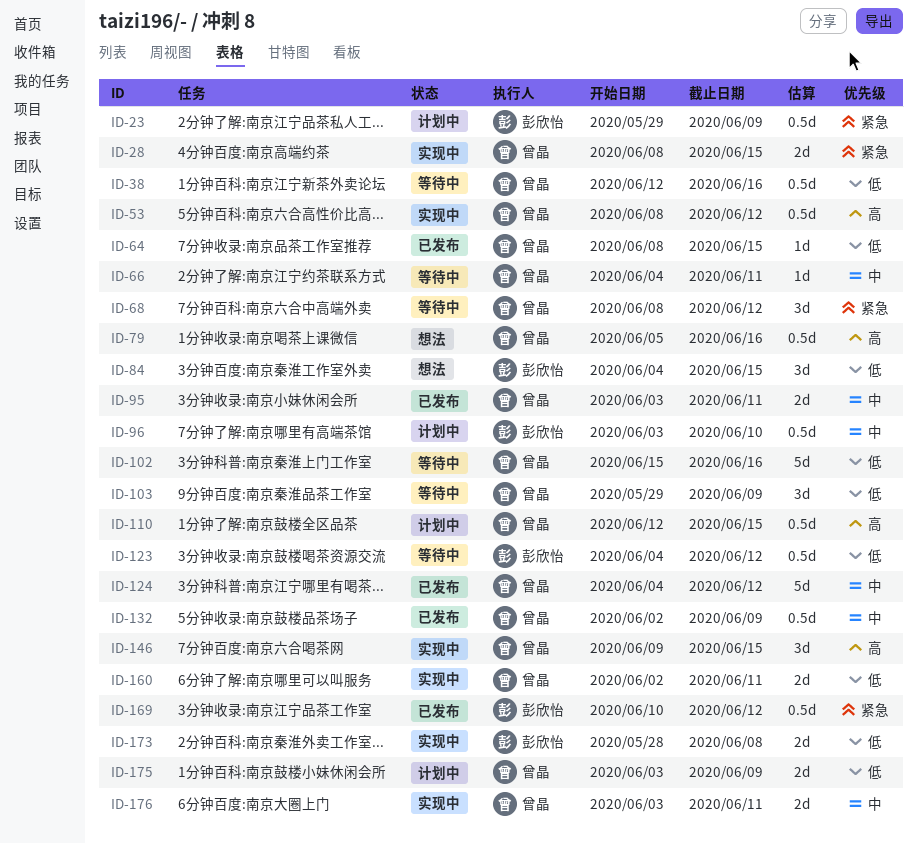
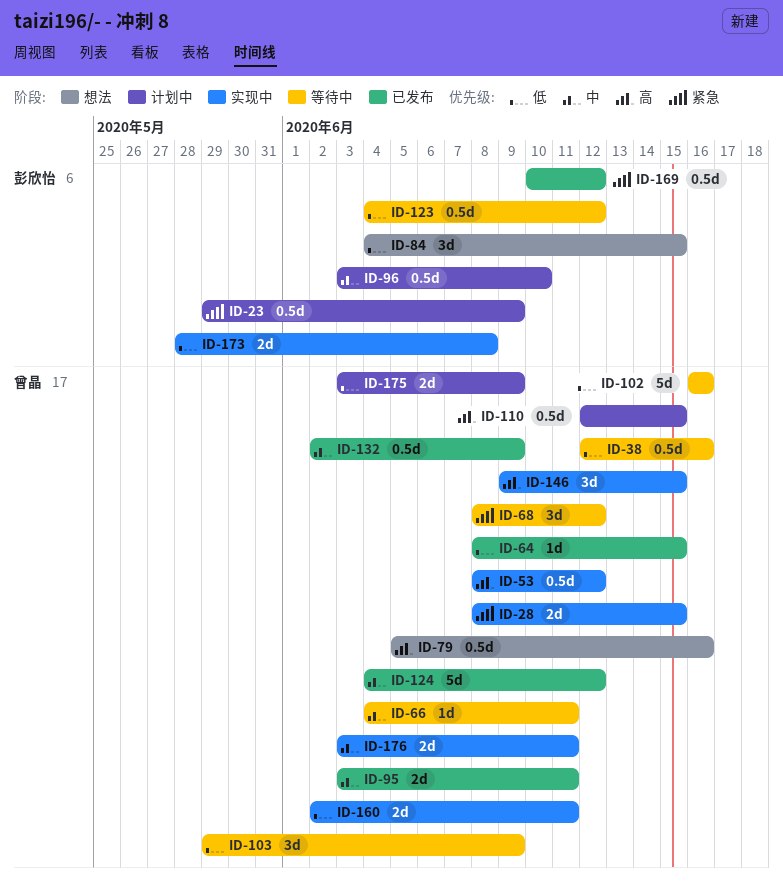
ID-102, start: Jun 15 -> Jun 16

